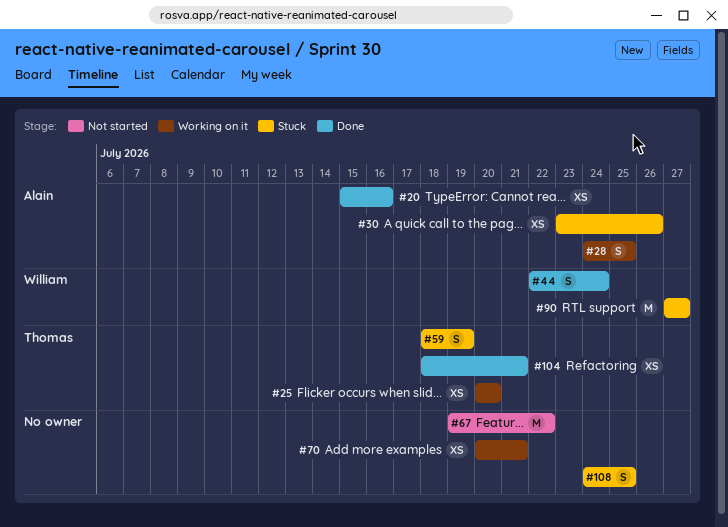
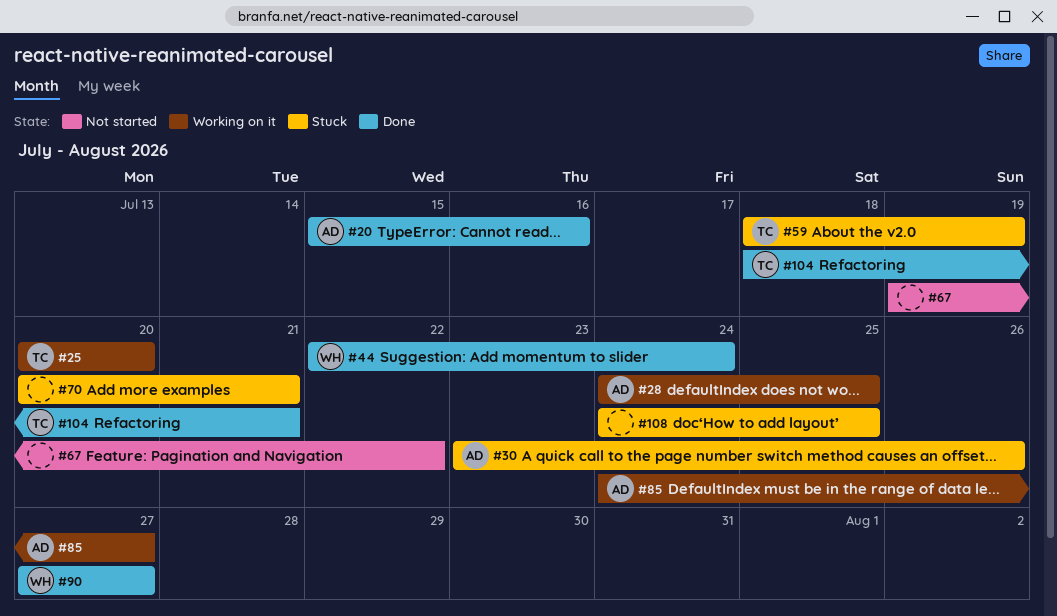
#70, status: Working on it -> Stuck
#85: none -> present
#90, status: Stuck -> Done

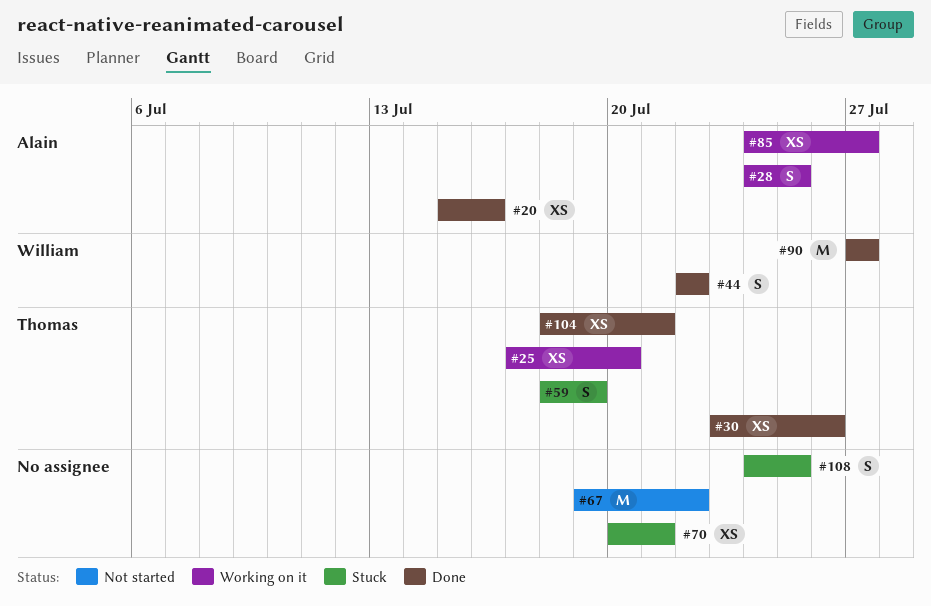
#25, start: Jul 20 -> Jul 17
#30, status: Stuck -> Done
#30, owner: Alain -> Thomas
#44, due: Jul 24 -> Jul 22

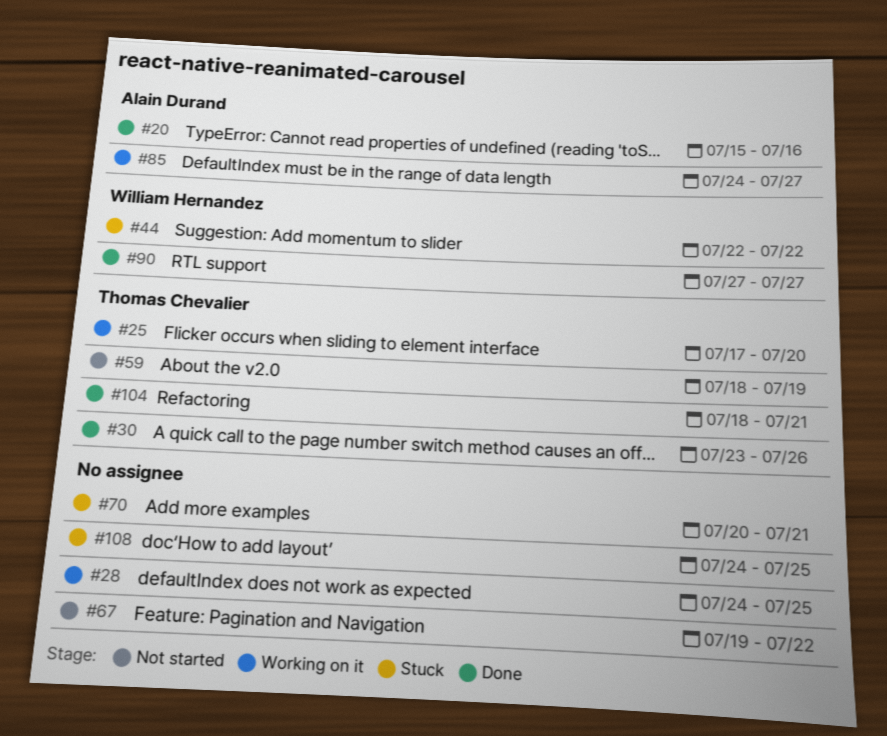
#28, owner: Alain Durand -> none
#44, status: Done -> Stuck
#59, status: Stuck -> Not started

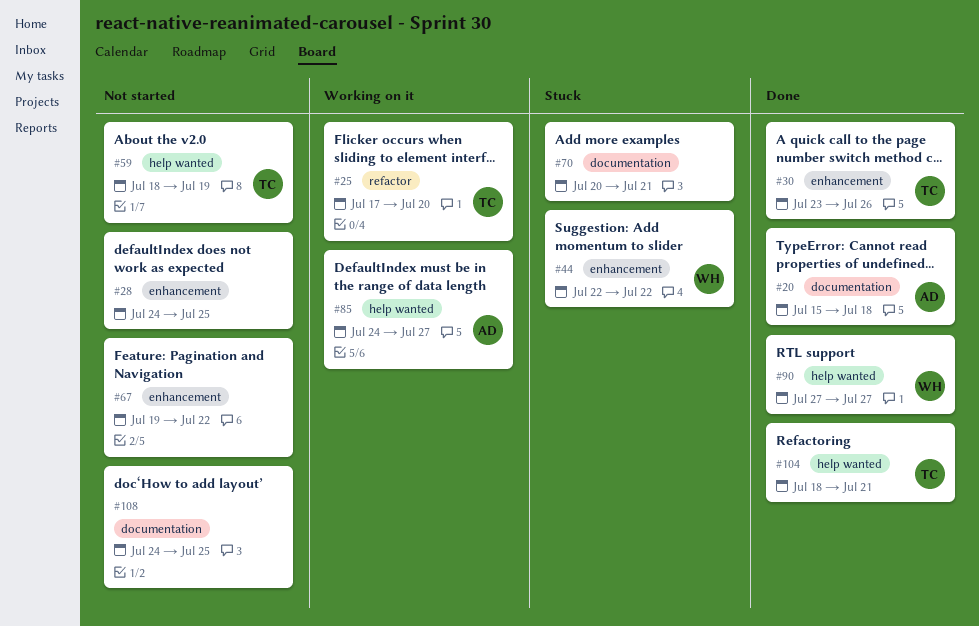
#20, due: Jul 16 -> Jul 18
#28, status: Working on it -> Not started
#108, status: Stuck -> Not started

